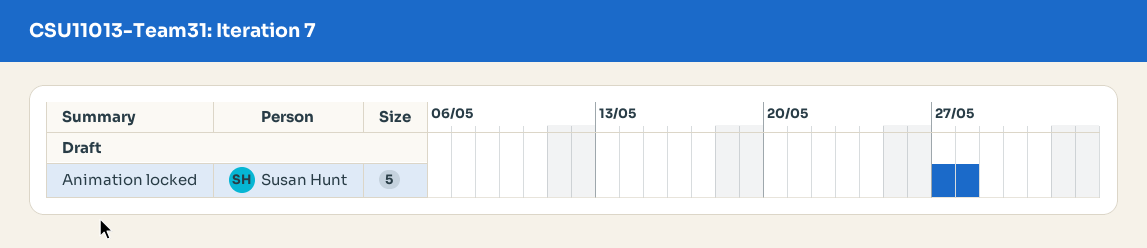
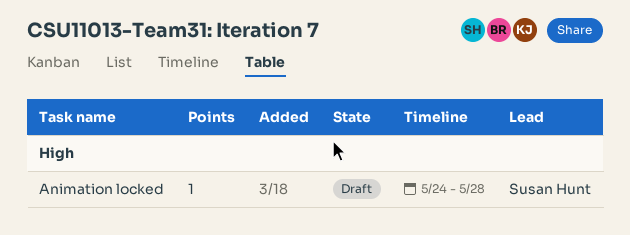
Animation locked, estimate: 5 -> 1
Animation locked, start: May 27 -> May 24

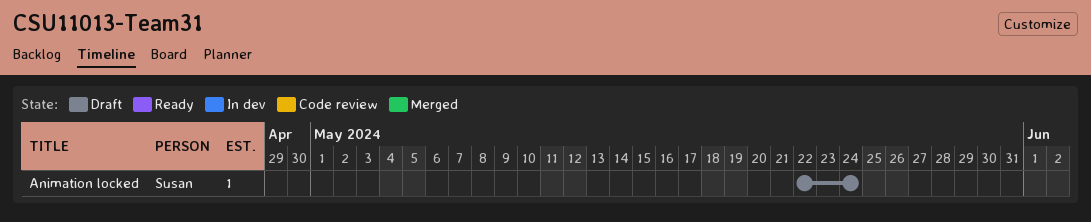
Animation locked, start: May 24 -> May 22
Animation locked, due: May 28 -> May 24

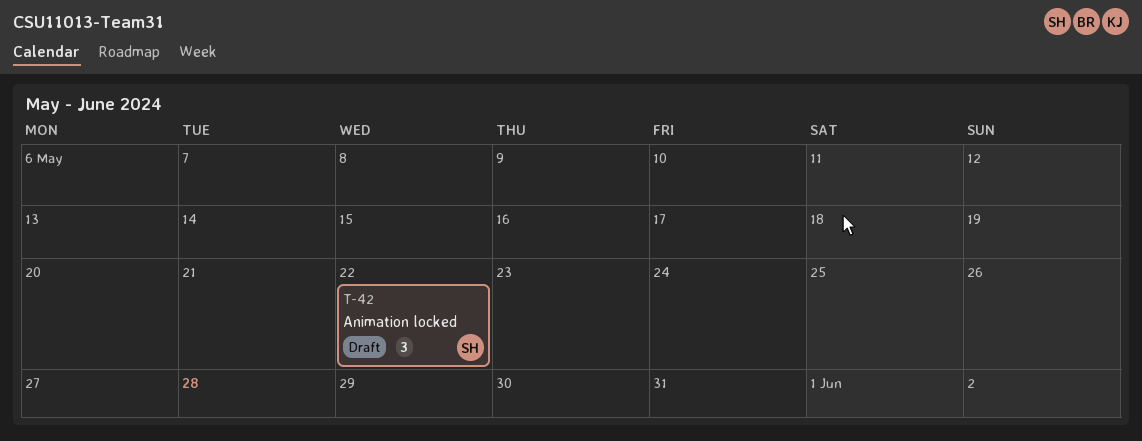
Animation locked, estimate: 1 -> 3
Animation locked, due: May 24 -> May 22

